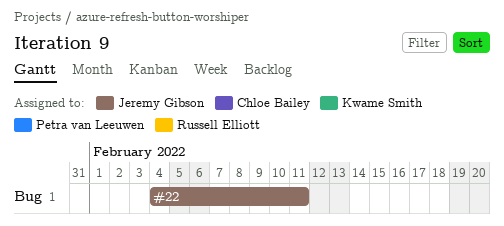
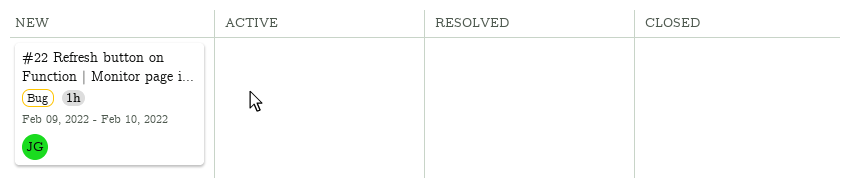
#22, start: Feb 4 -> Feb 9
#22, due: Feb 11 -> Feb 10

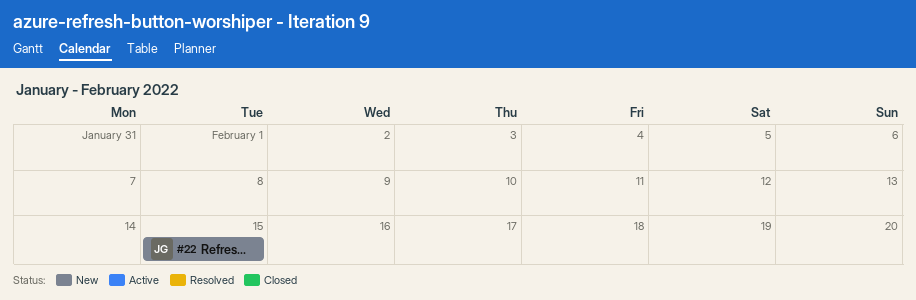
#22, start: Feb 9 -> Feb 15
#22, due: Feb 10 -> Feb 15

